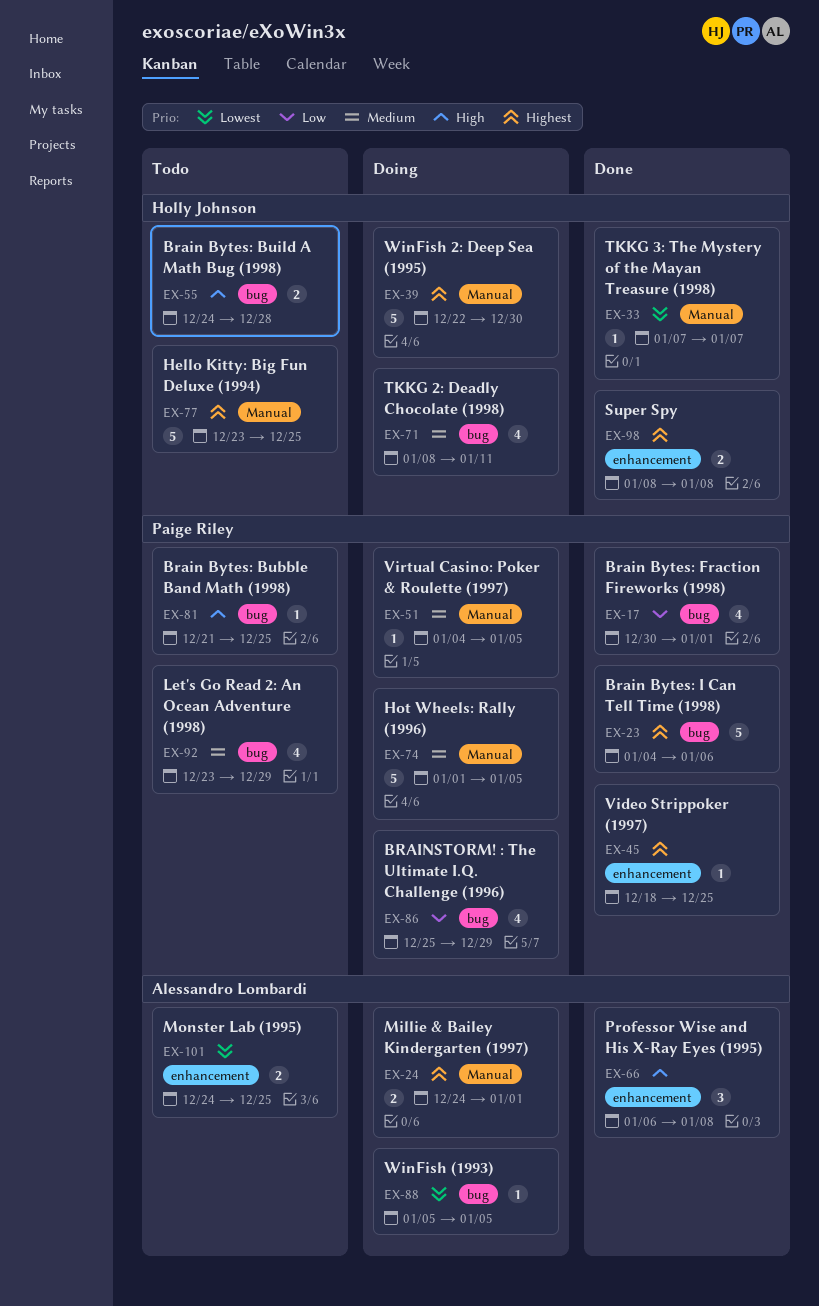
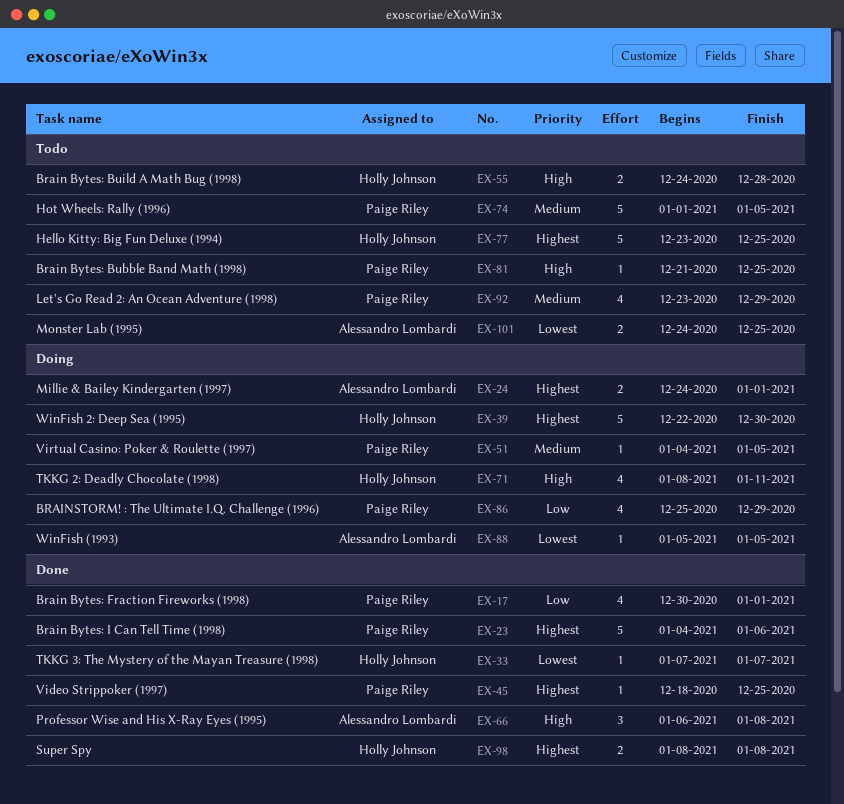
EX-71, priority: Medium -> High
EX-74, status: Doing -> Todo

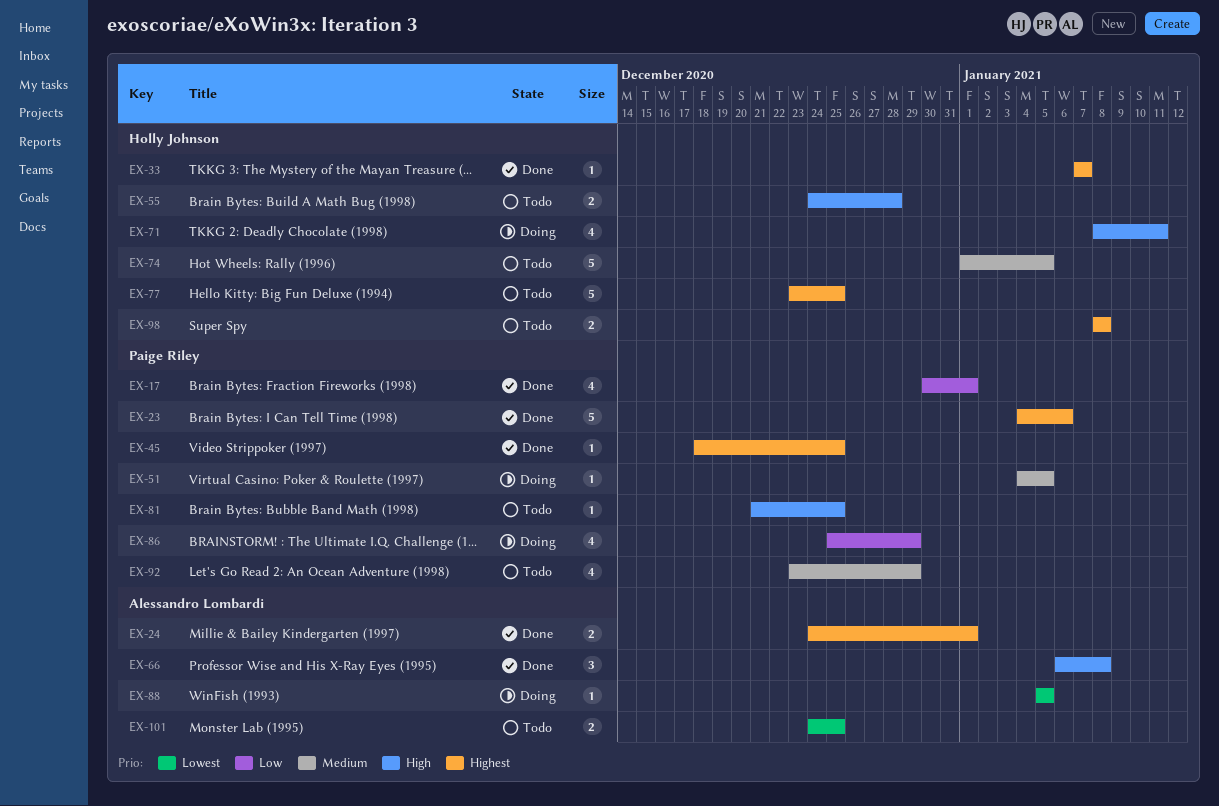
EX-24, status: Doing -> Done
EX-33, priority: Lowest -> Highest
EX-39: present -> none
EX-74, owner: Paige Riley -> Holly Johnson
EX-98, status: Done -> Todo

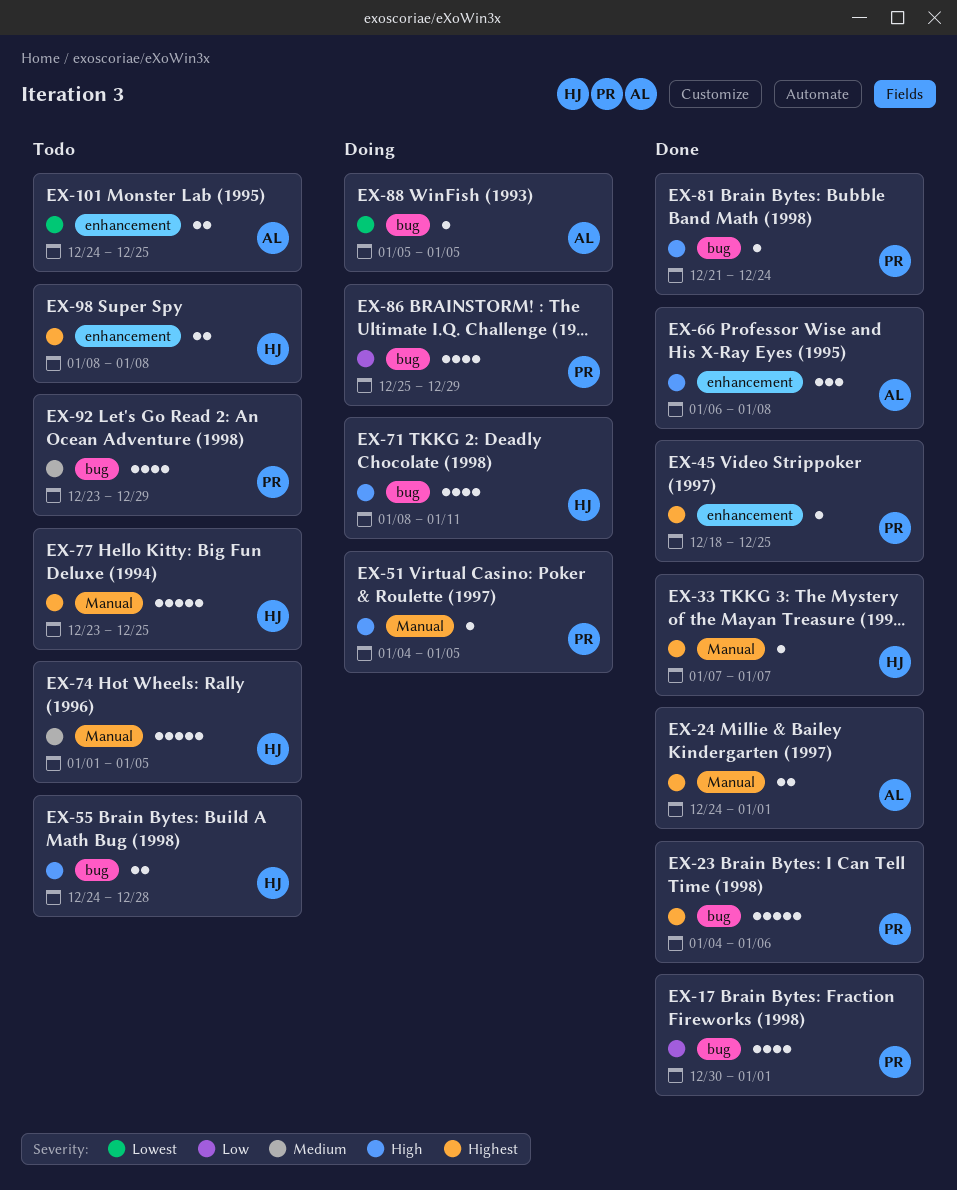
EX-51, priority: Medium -> High
EX-81, status: Todo -> Done
EX-81, due: Dec 25 -> Dec 24

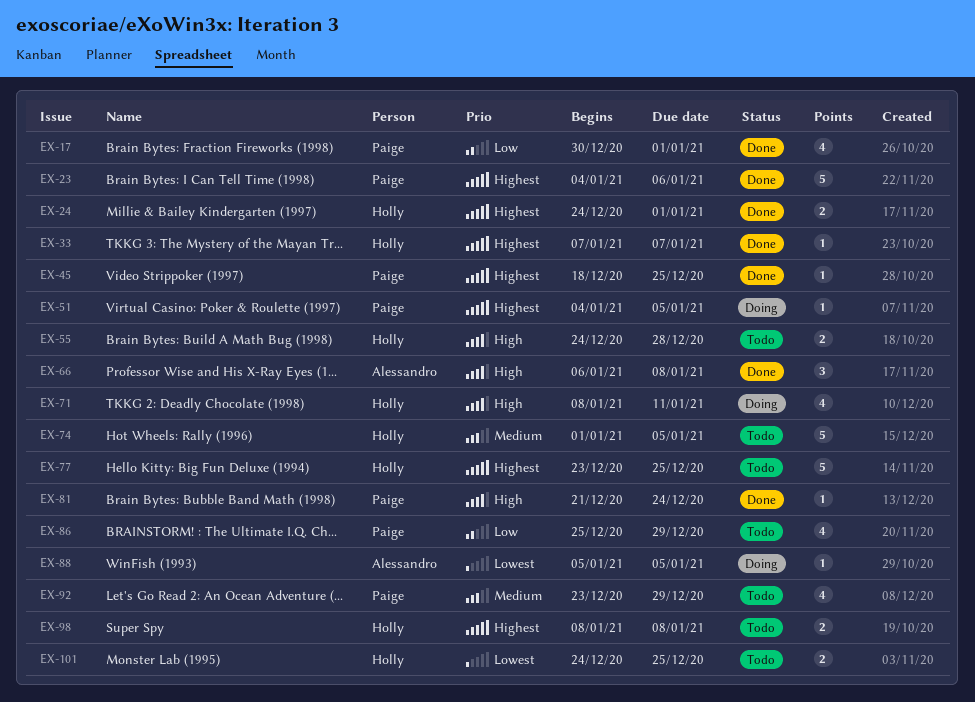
EX-24, owner: Alessandro -> Holly
EX-51, priority: High -> Highest
EX-86, status: Doing -> Todo
EX-101, owner: Alessandro -> Holly

